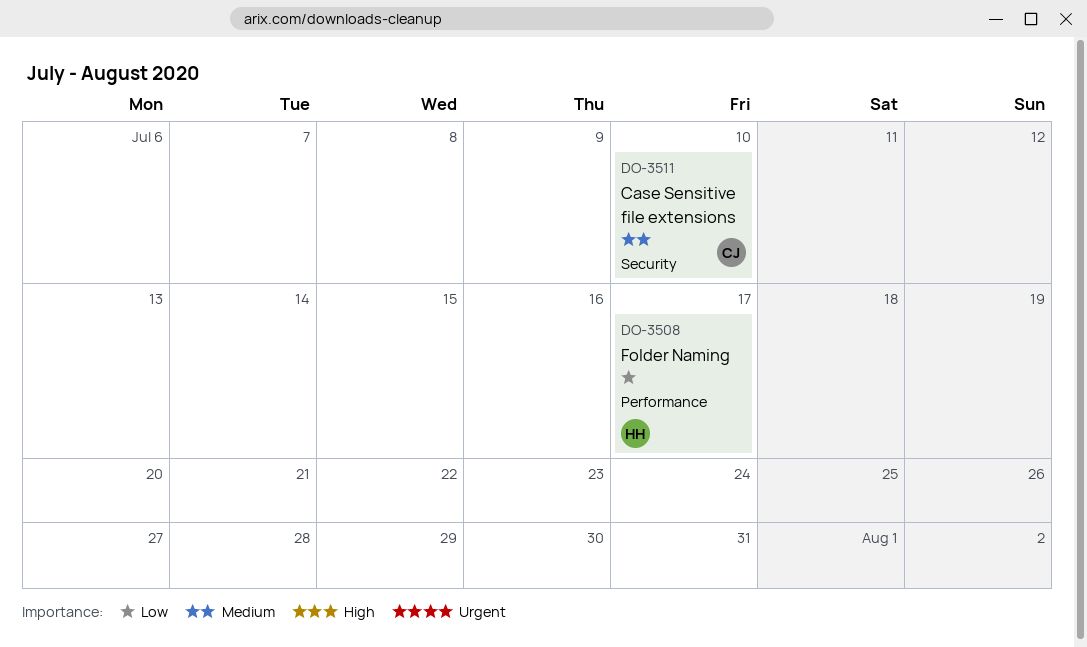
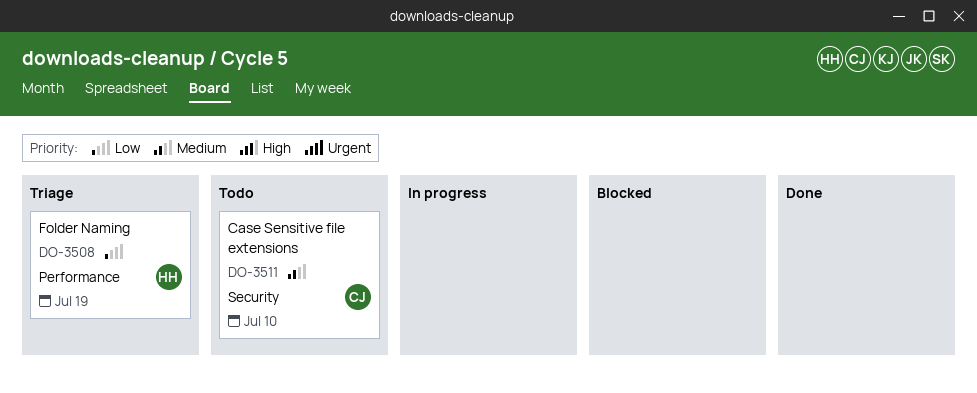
DO-3508, due: Jul 17 -> Jul 19

